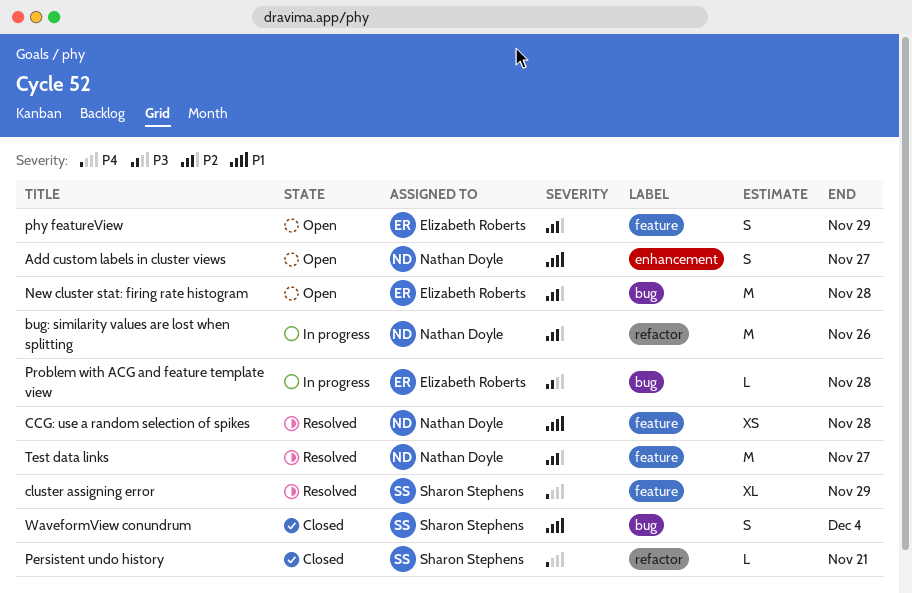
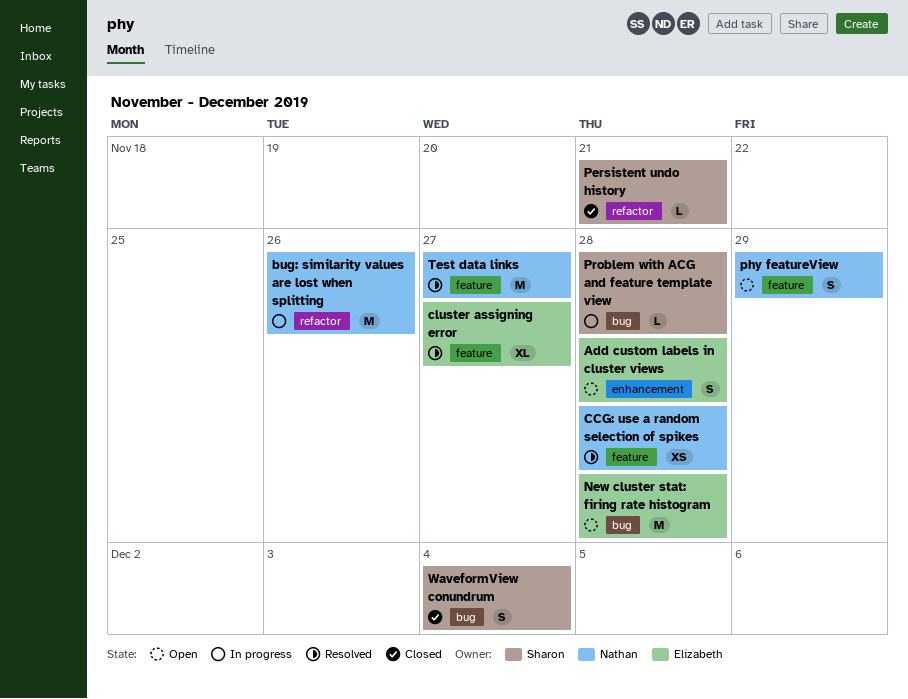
Add custom labels in cluster views, owner: Nathan Doyle -> Elizabeth Roberts
Add custom labels in cluster views, due: Nov 27 -> Nov 28
cluster assigning error, owner: Sharon Stephens -> Elizabeth Roberts
cluster assigning error, due: Nov 29 -> Nov 27
phy featureView, owner: Elizabeth Roberts -> Nathan Doyle
Problem with ACG and feature template view, owner: Elizabeth Roberts -> Sharon Stephens

